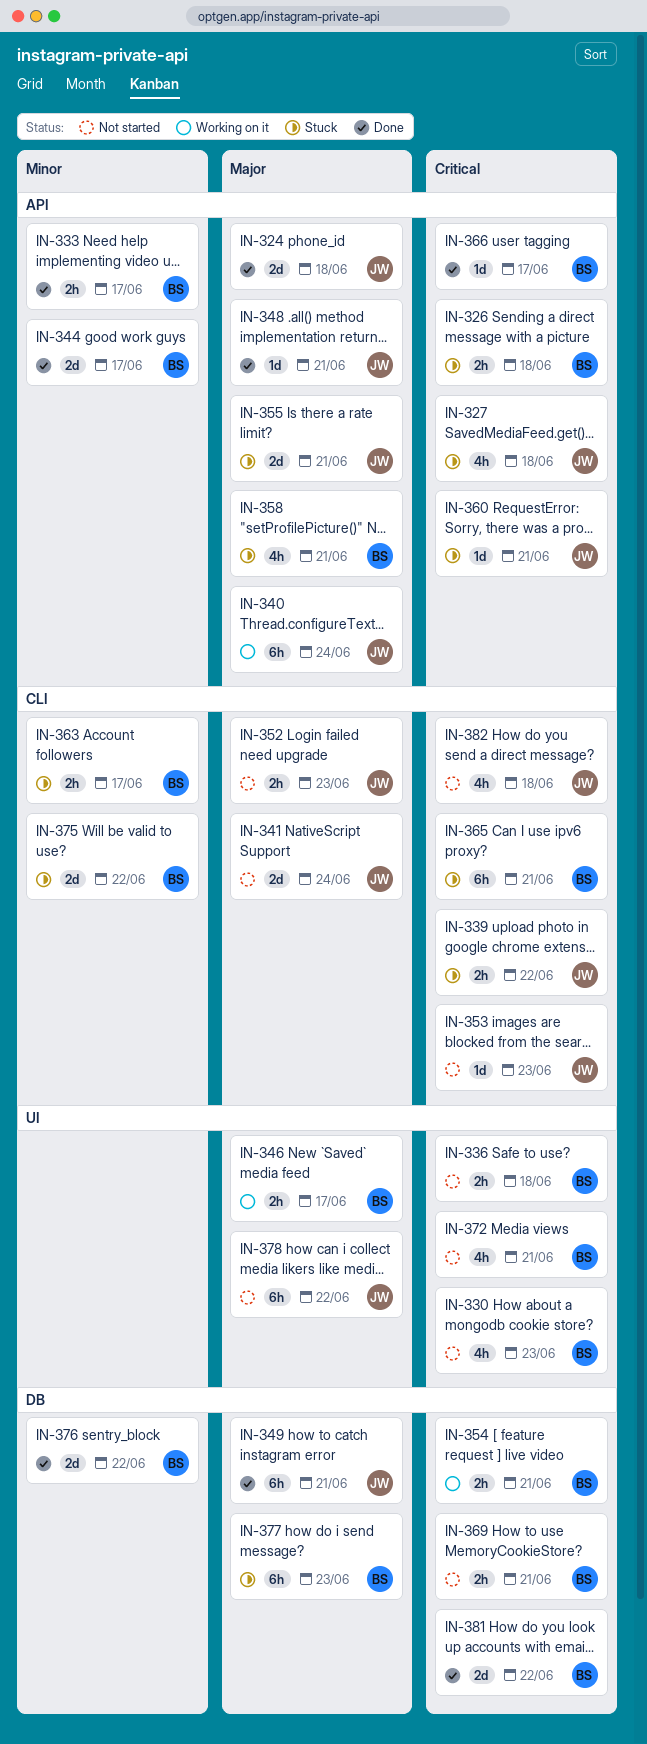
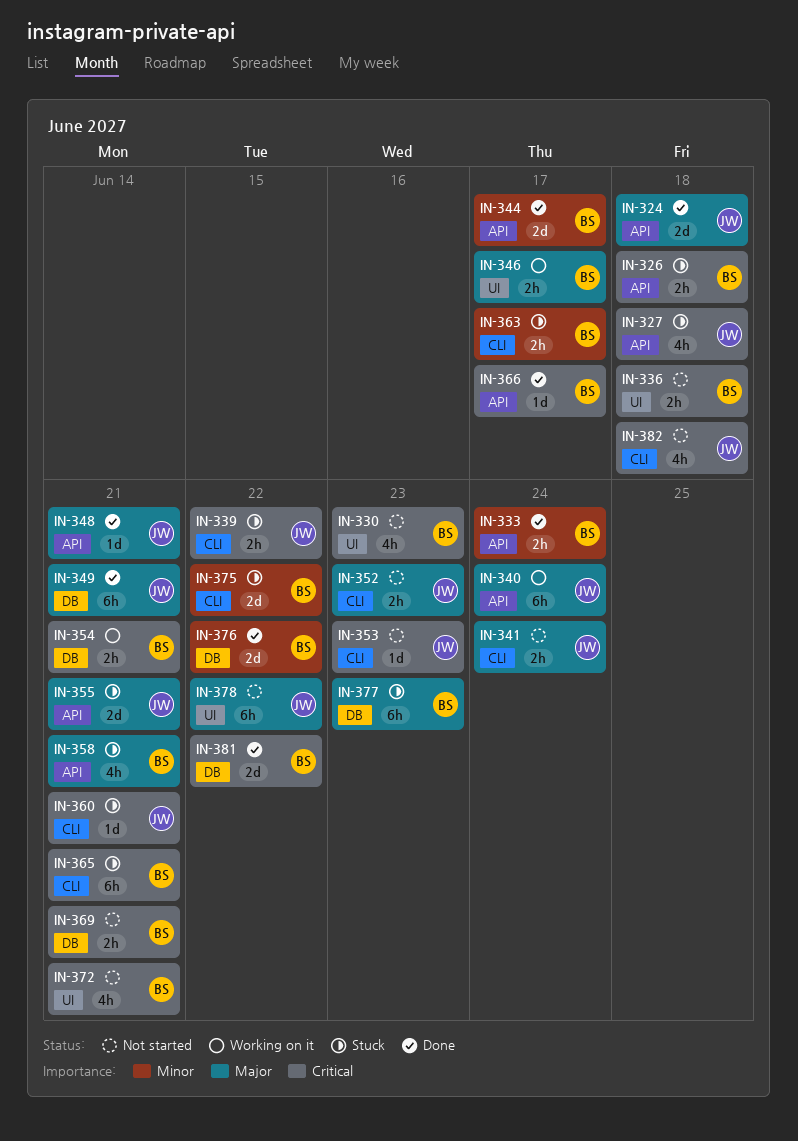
IN-333, due: Jun 17 -> Jun 24
IN-341, estimate: 2d -> 2h
IN-360, label: API -> CLI

